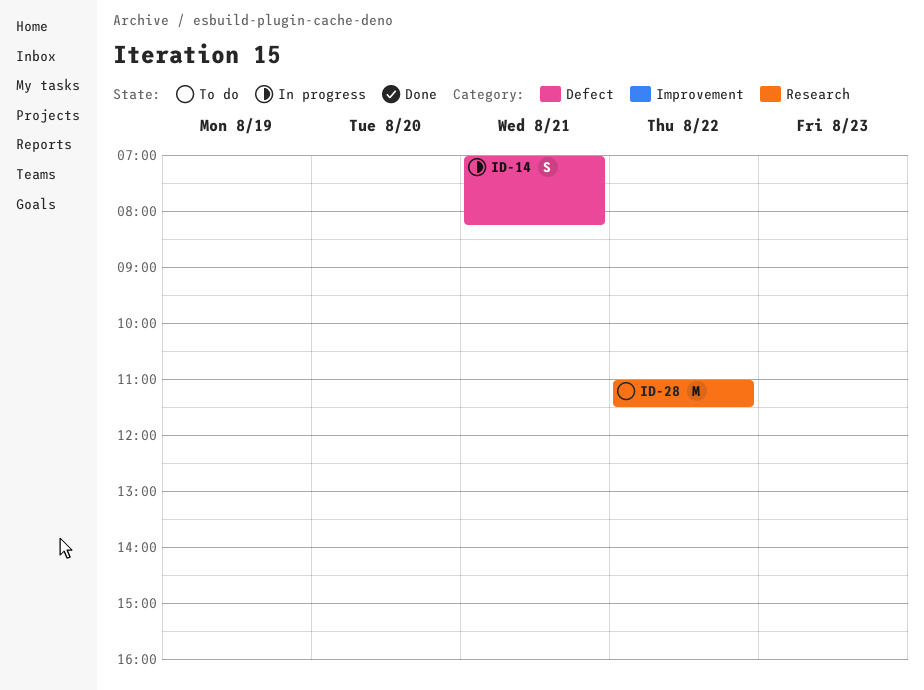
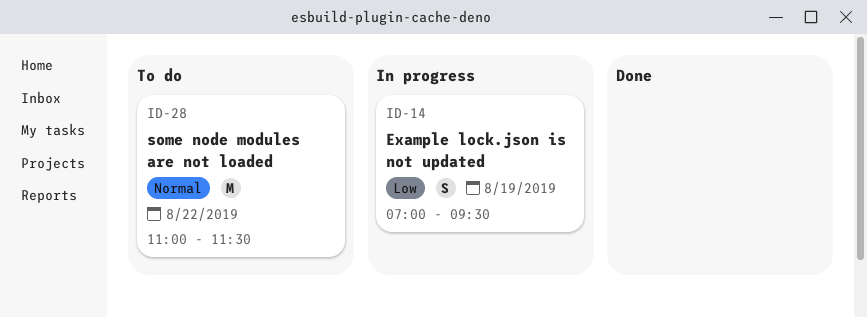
ID-14, day: Aug 21 -> Aug 19
ID-14, ends: 08:15 -> 09:30

